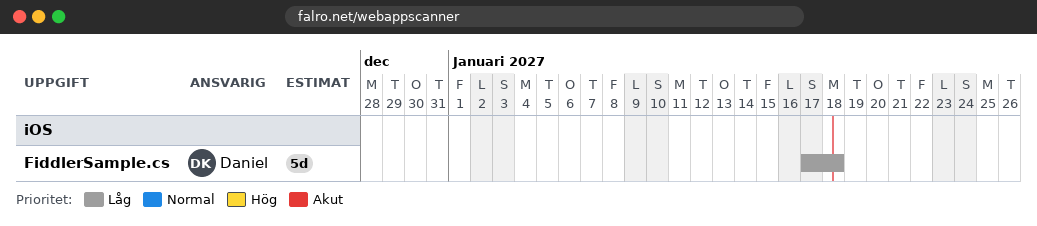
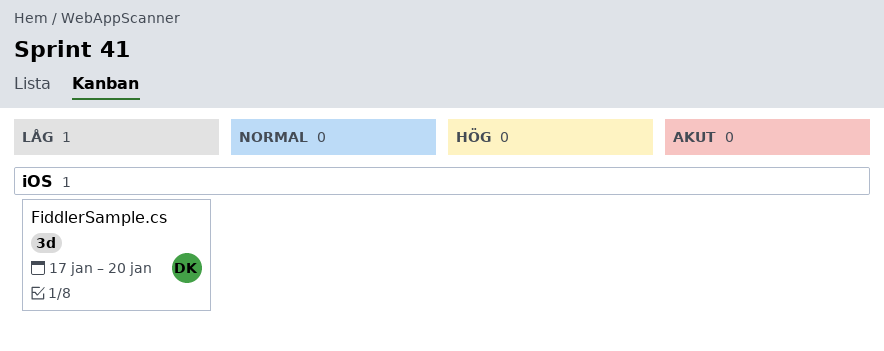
FiddlerSample.cs, estimate: 5d -> 3d
FiddlerSample.cs, due: Jan 18 -> Jan 20

